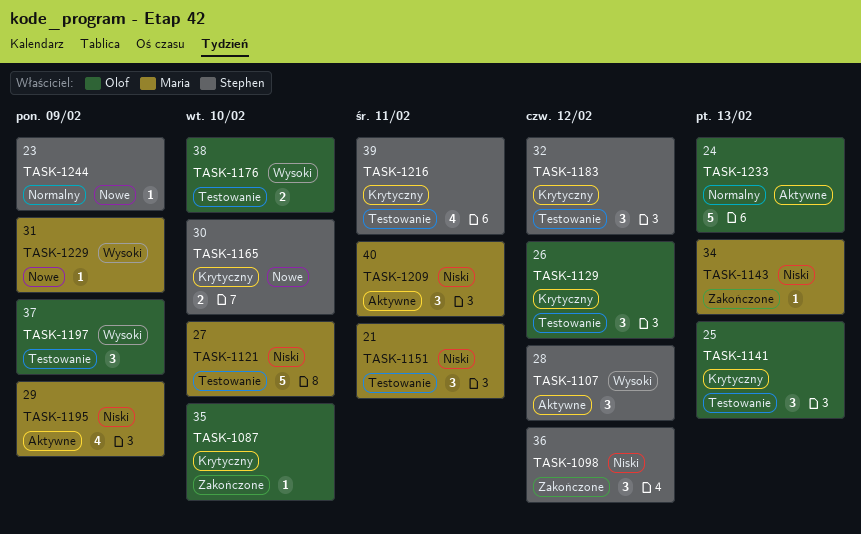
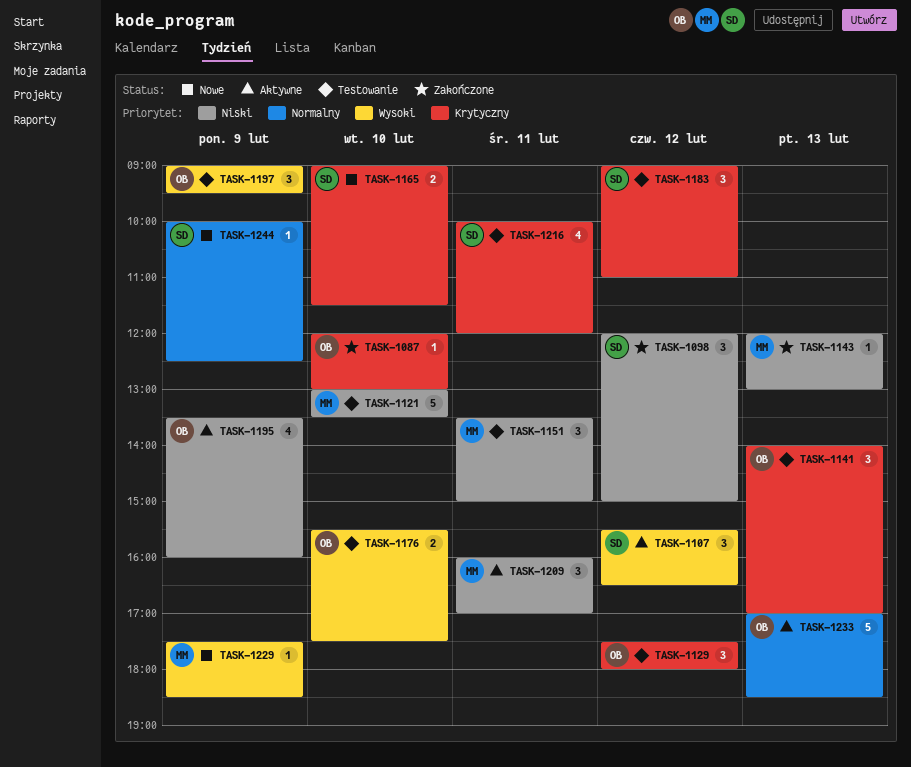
TASK-1195, owner: Maria -> Olof

